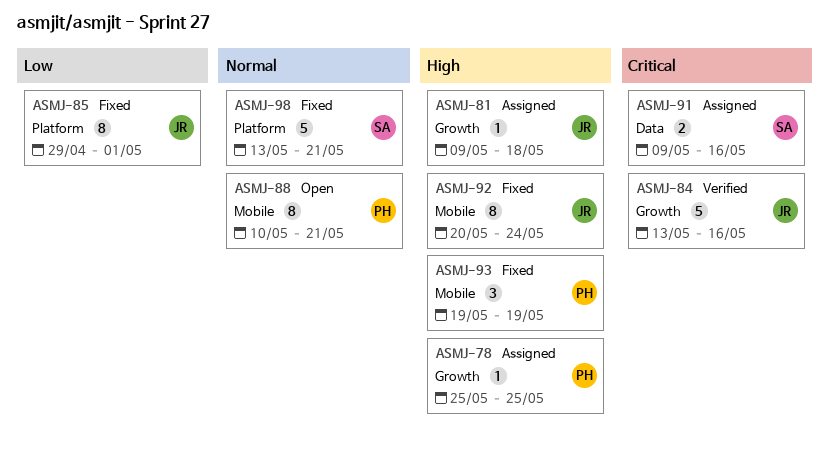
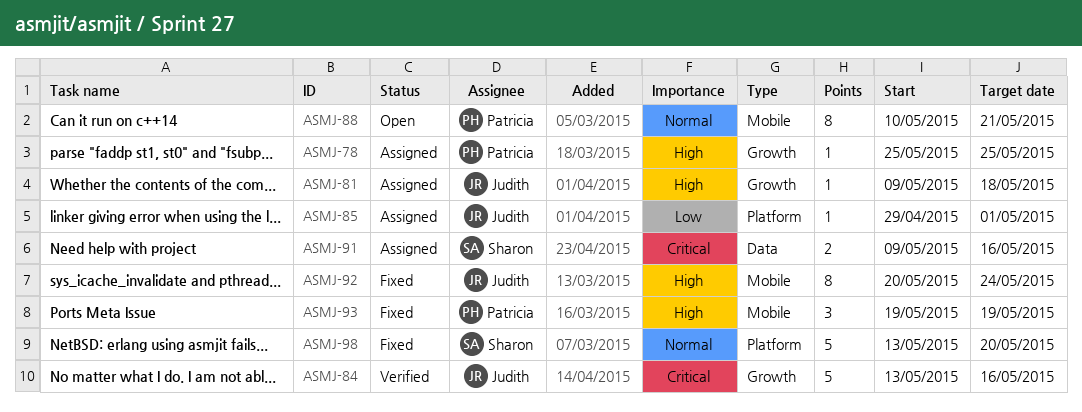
ASMJ-85, status: Fixed -> Assigned
ASMJ-85, estimate: 8 -> 1
ASMJ-98, due: May 21 -> May 20

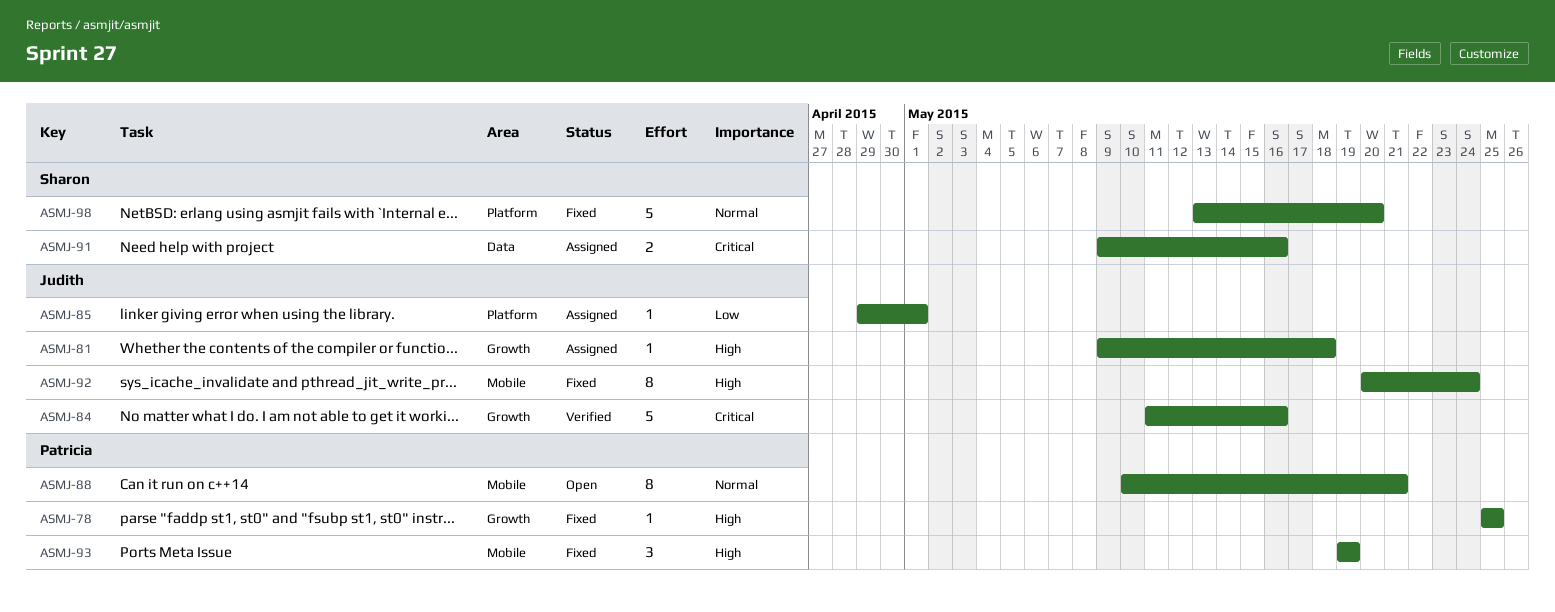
ASMJ-78, status: Assigned -> Fixed
ASMJ-84, start: May 13 -> May 11

